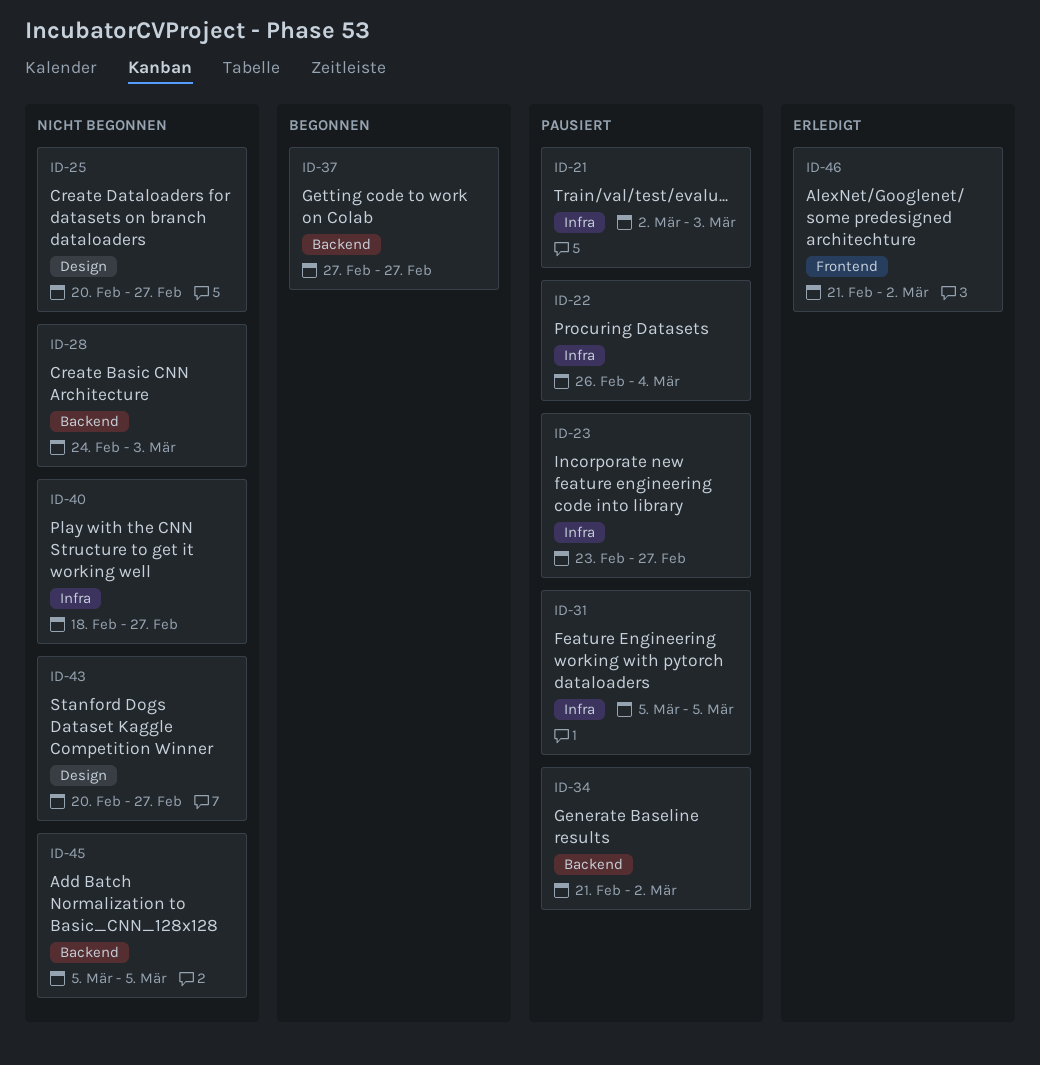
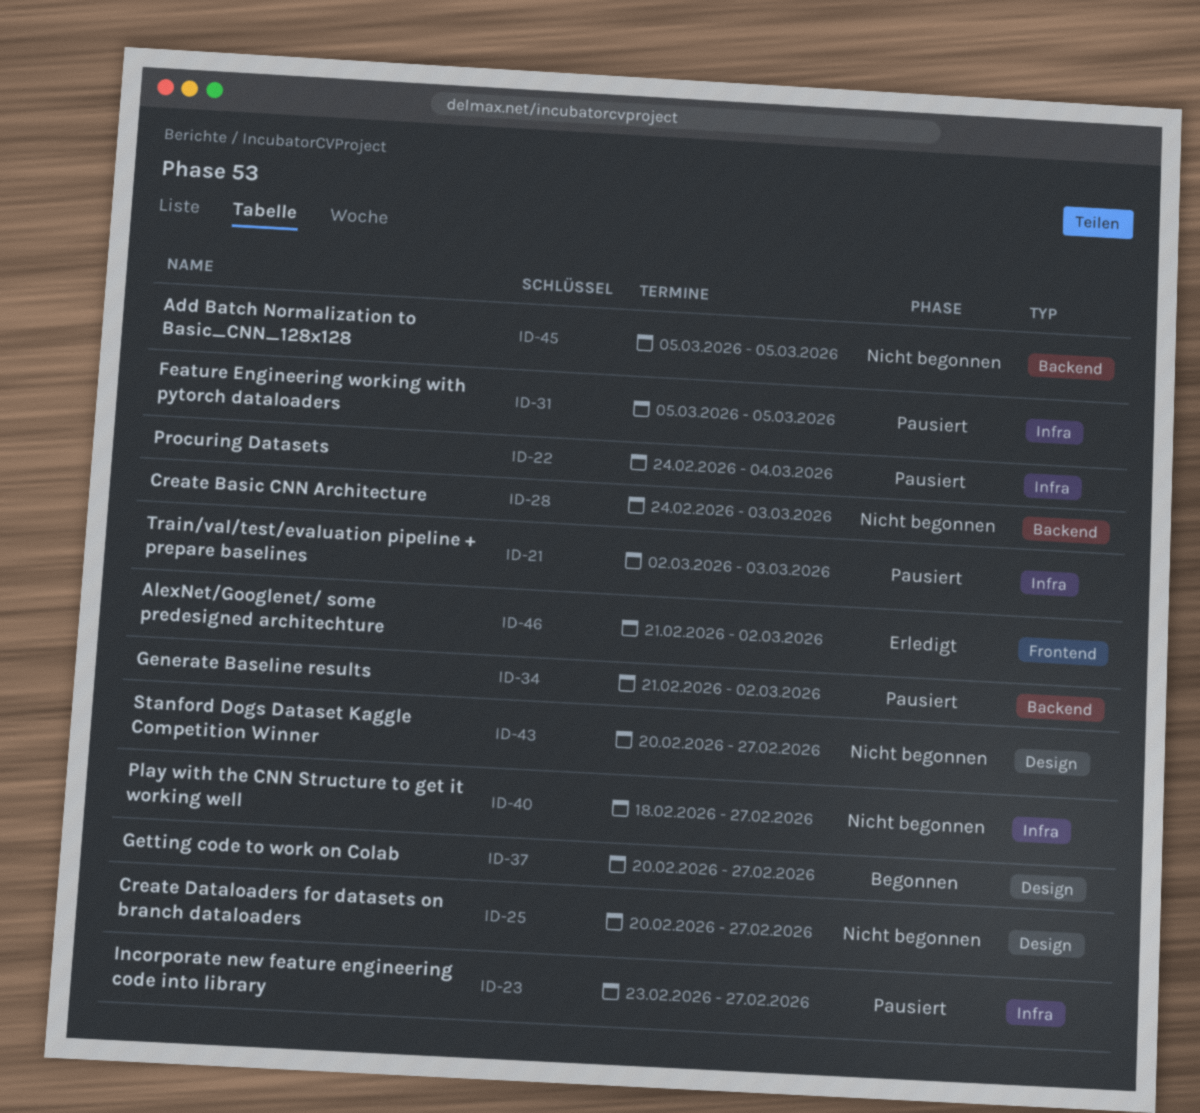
ID-22, start: Feb 26 -> Feb 24
ID-37, label: Backend -> Design
ID-37, start: Feb 27 -> Feb 20

